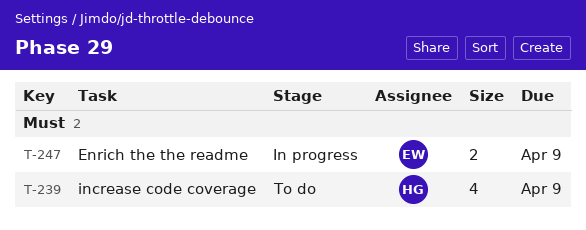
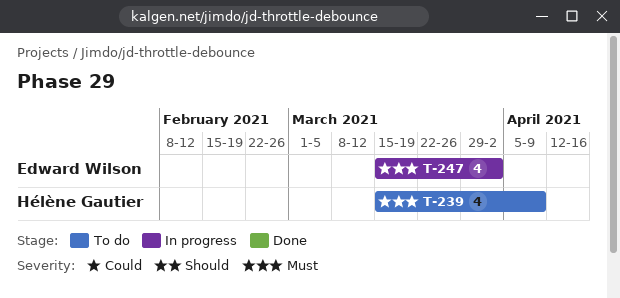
T-247, estimate: 2 -> 4
T-247, due: Apr 9 -> Apr 2

